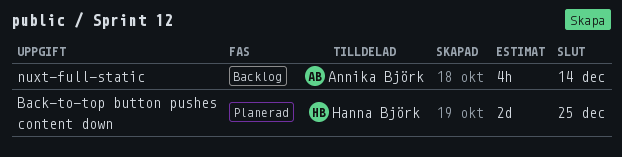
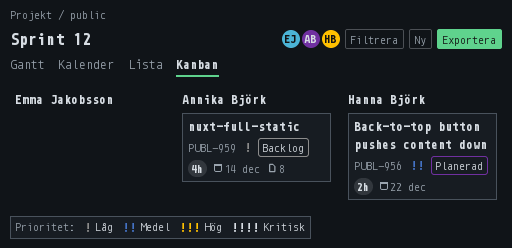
Back-to-top button pushes content down, estimate: 2d -> 2h
Back-to-top button pushes content down, due: Dec 25 -> Dec 22

